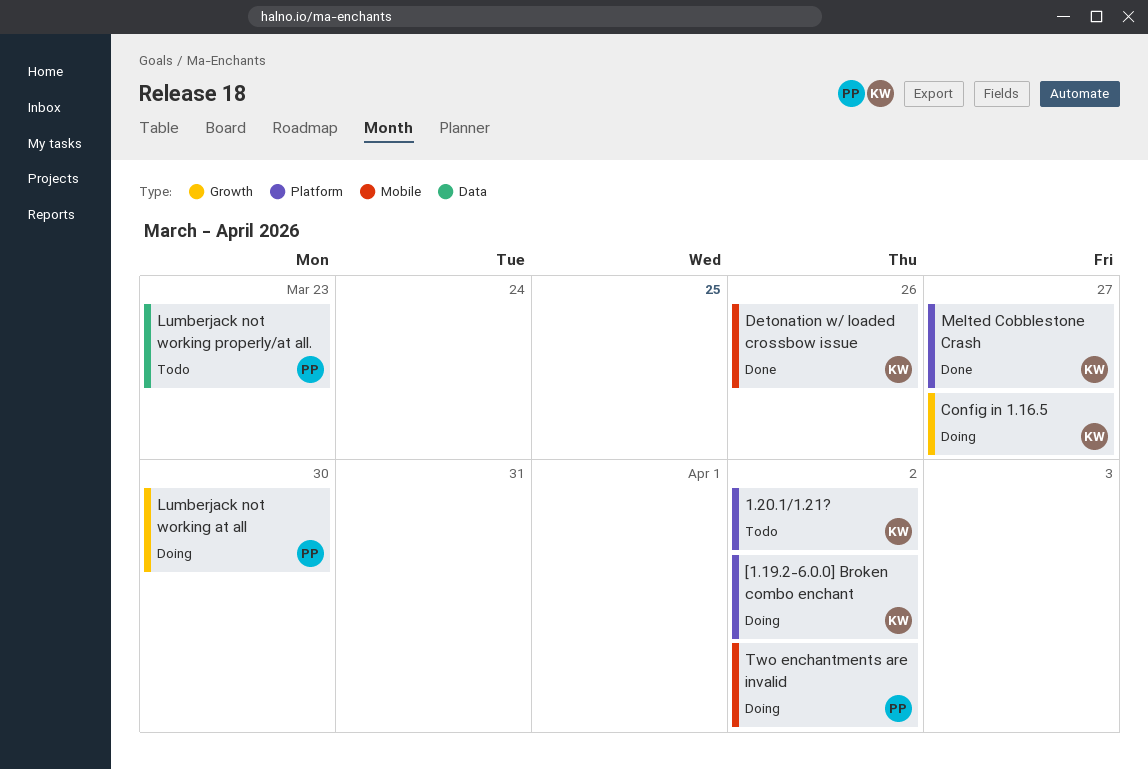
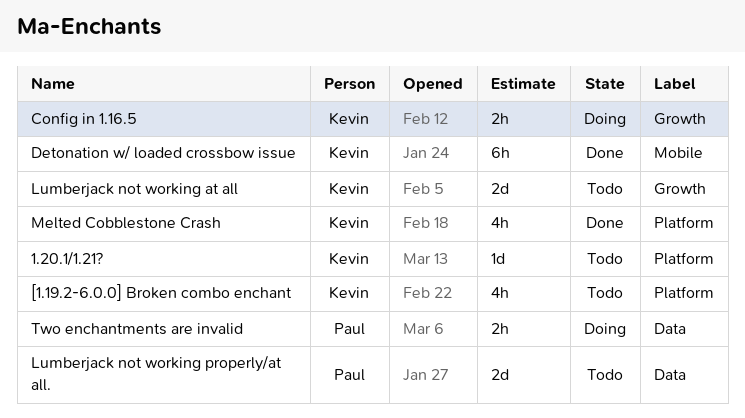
[1.19.2-6.0.0] Broken combo enchant, status: Doing -> Todo
Lumberjack not working at all, status: Doing -> Todo
Lumberjack not working at all, owner: Paul -> Kevin
Two enchantments are invalid, label: Mobile -> Data

